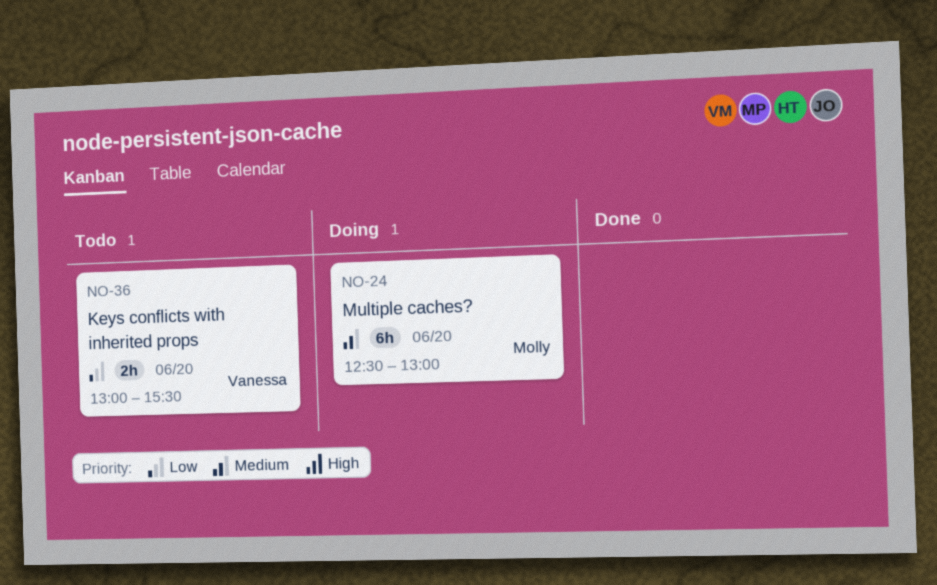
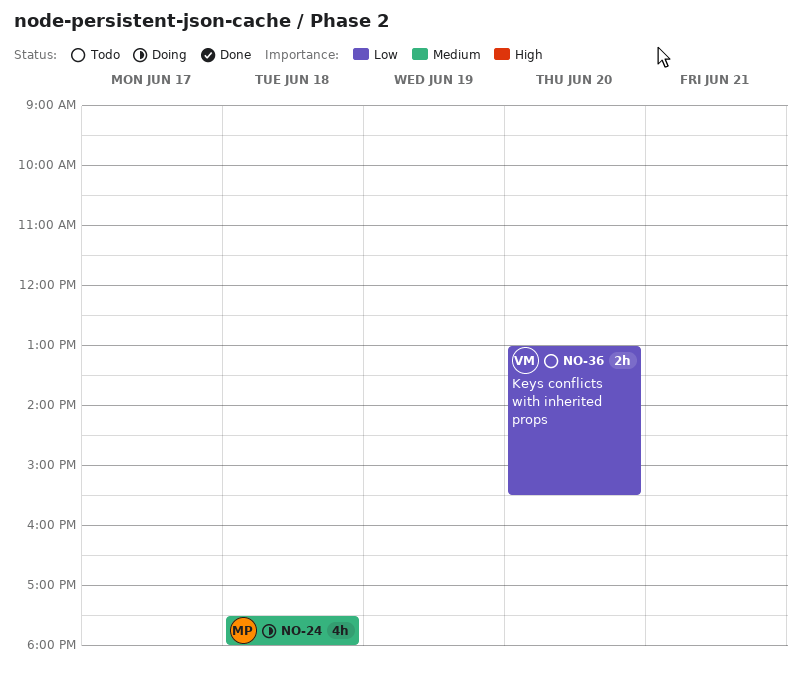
NO-24, estimate: 6h -> 4h
NO-24, day: Jun 20 -> Jun 18
NO-24, begins: 12:30 -> 17:30
NO-24, ends: 13:00 -> 18:00

